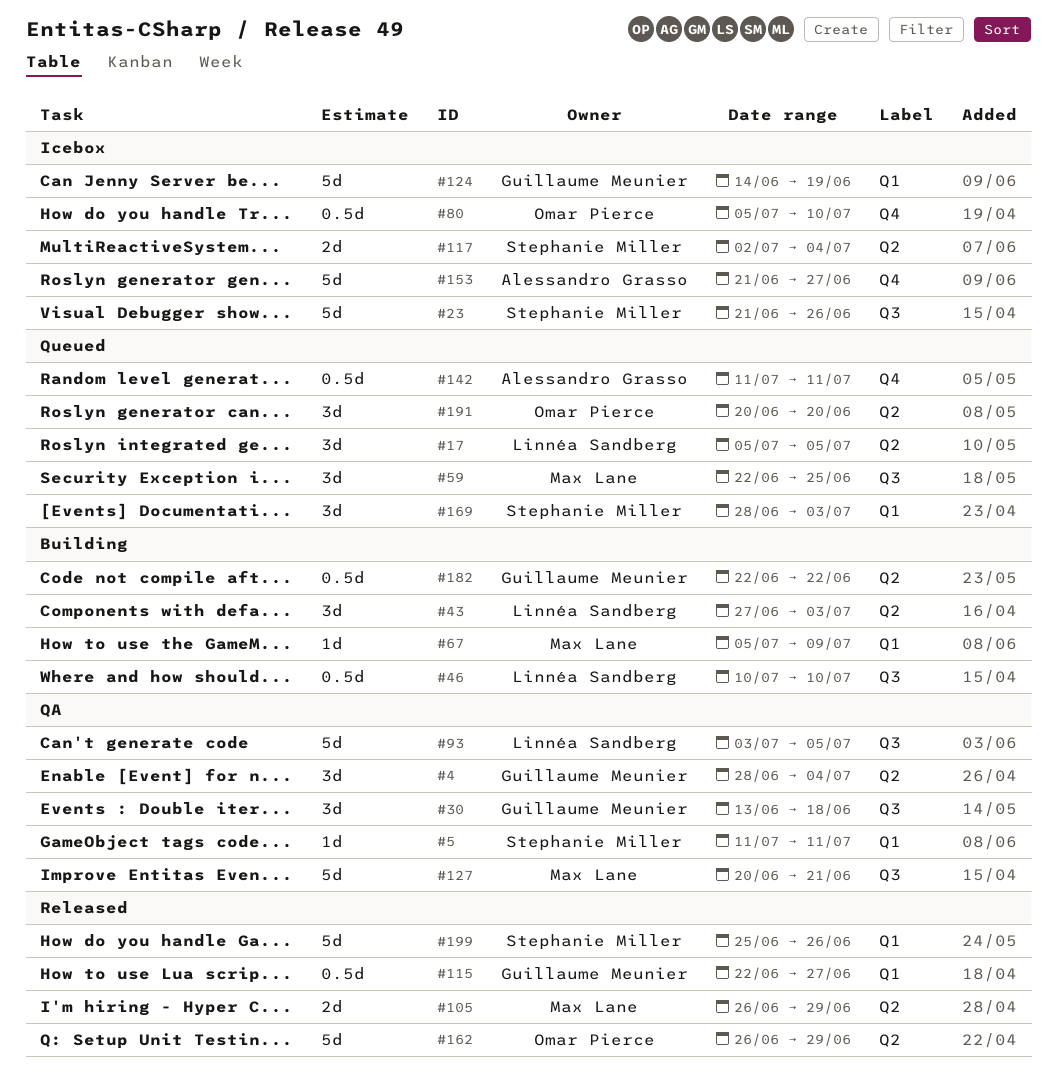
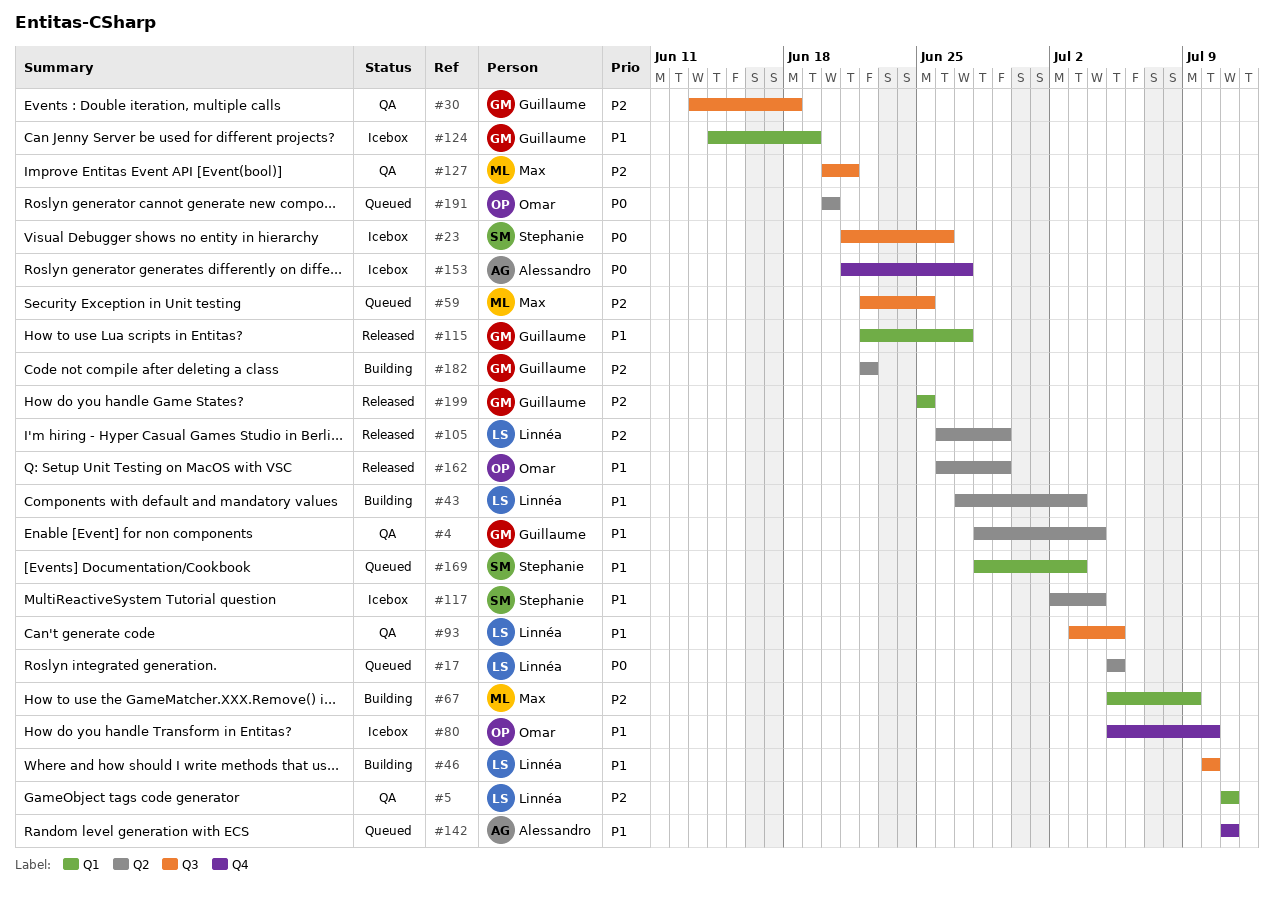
#5, owner: Stephanie Miller -> Linnéa Sandberg
#105, owner: Max Lane -> Linnéa Sandberg
#199, owner: Stephanie Miller -> Guillaume Meunier
#199, due: Jun 26 -> Jun 25

